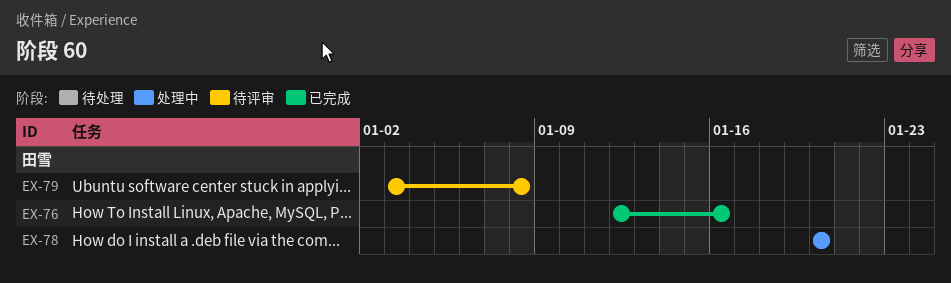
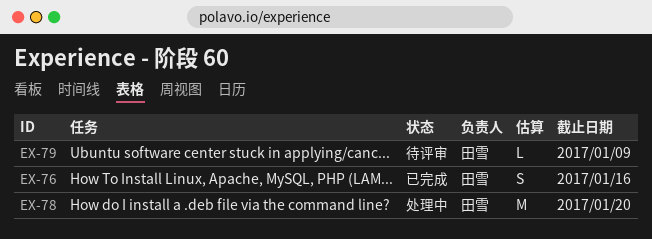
EX-79, due: Jan 8 -> Jan 9

